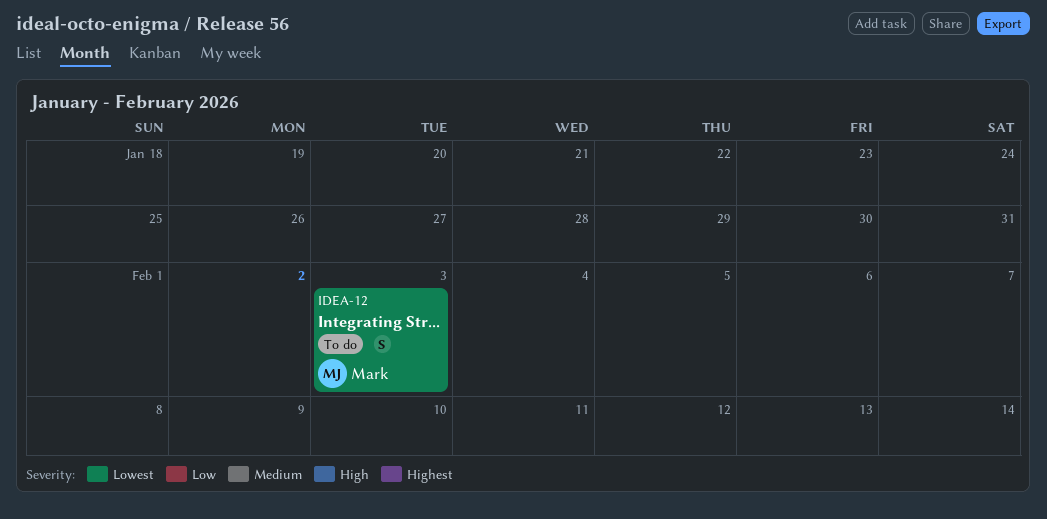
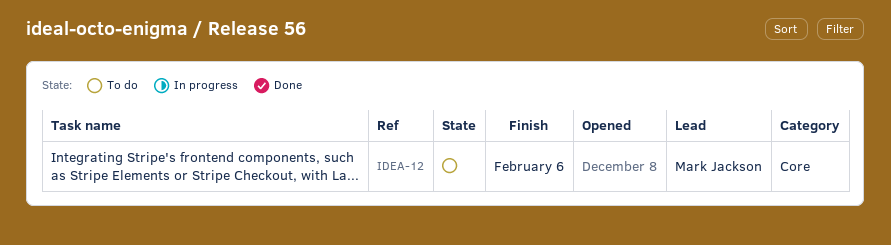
IDEA-12, due: Feb 3 -> Feb 6

